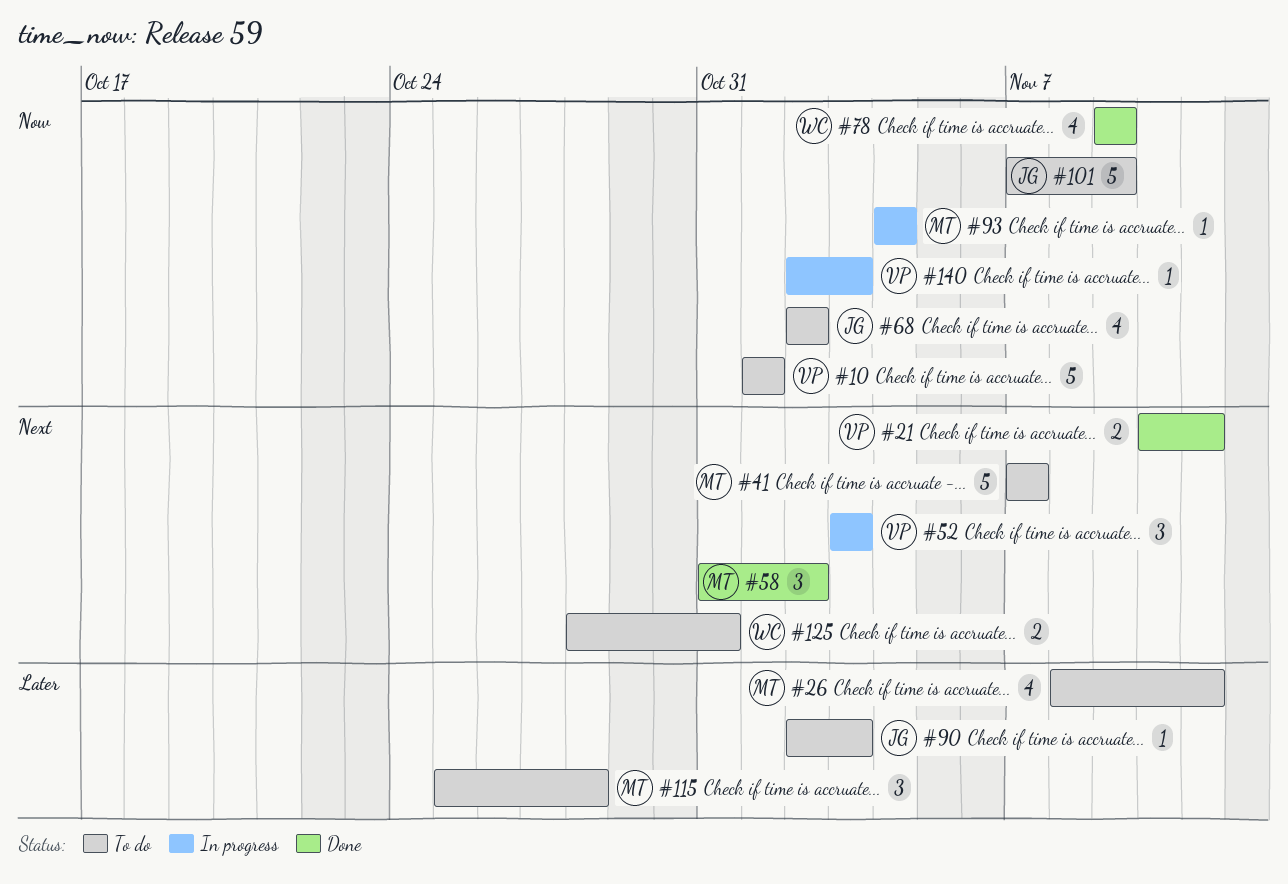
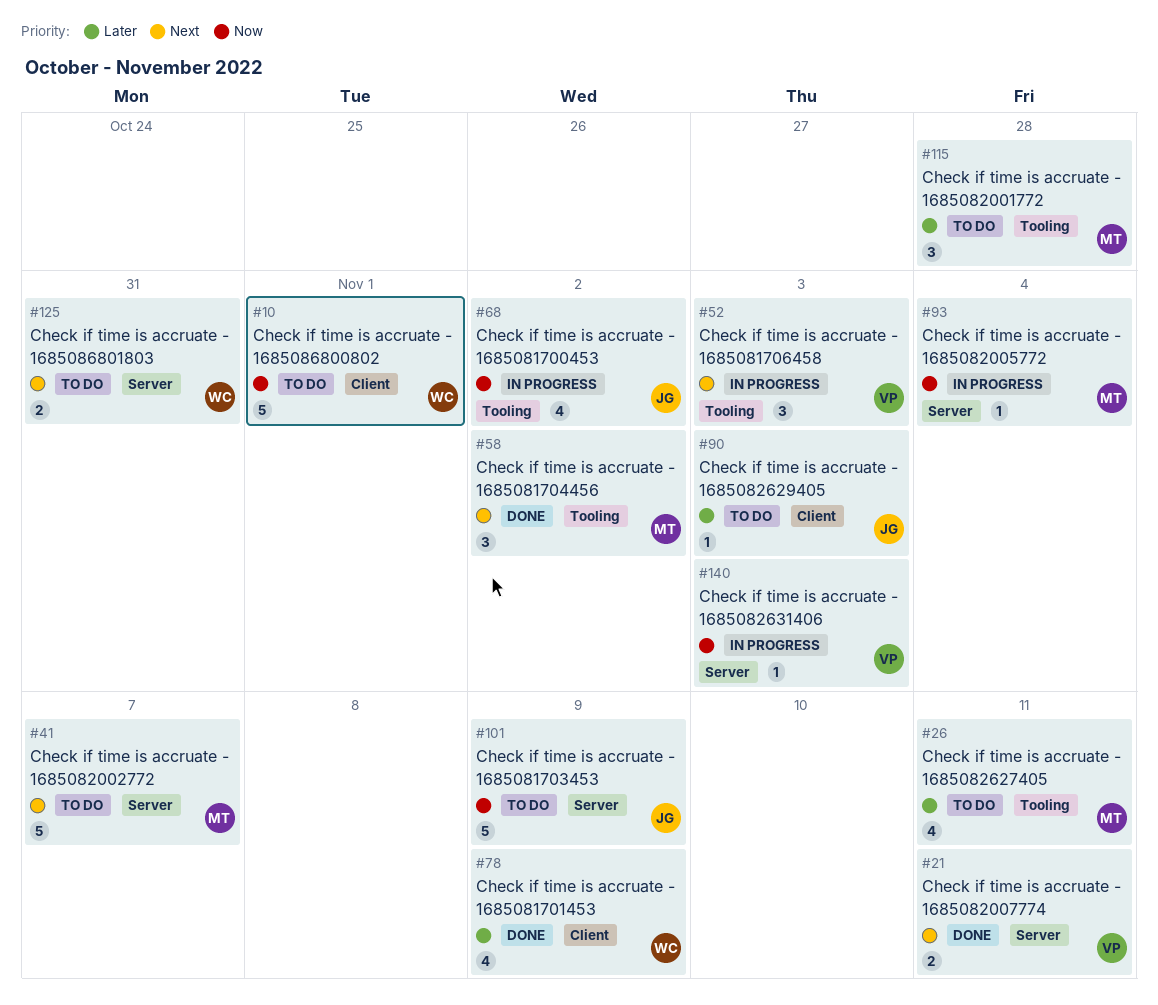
#10, owner: VP -> WC
#68, status: To do -> In progress
#78, priority: Now -> Later

